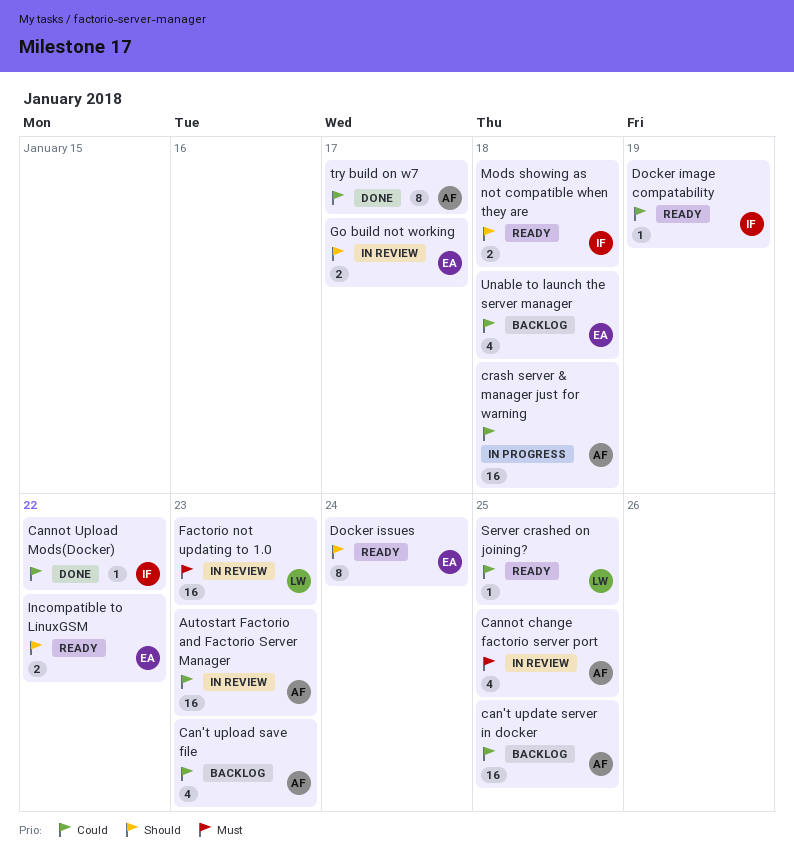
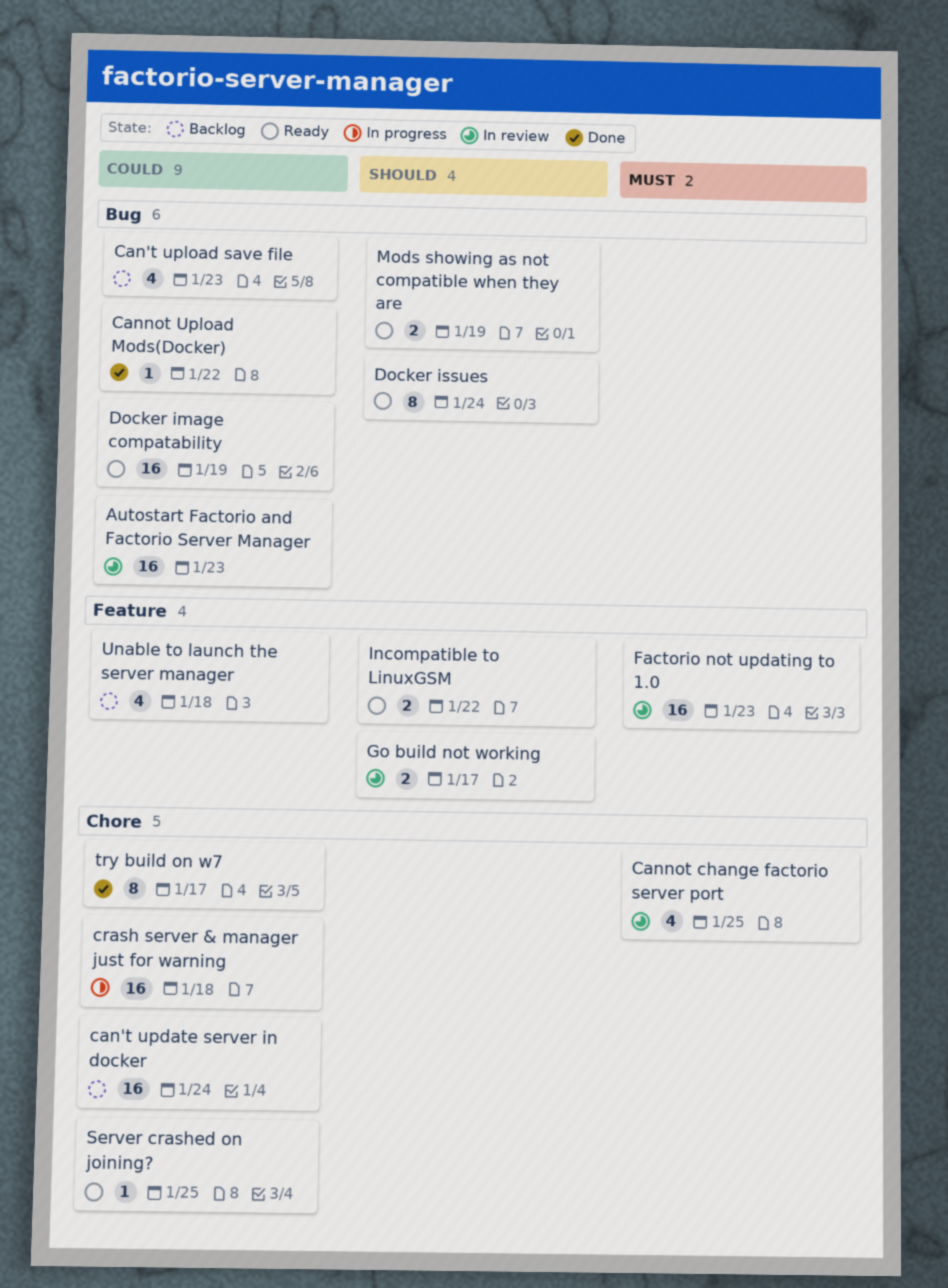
can't update server in docker, due: Jan 25 -> Jan 24
Docker image compatability, estimate: 1 -> 16
Mods showing as not compatible when they are, due: Jan 18 -> Jan 19

